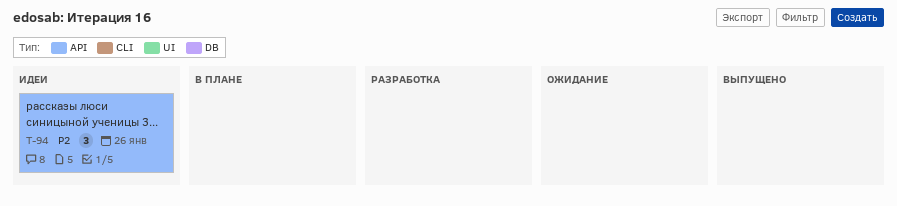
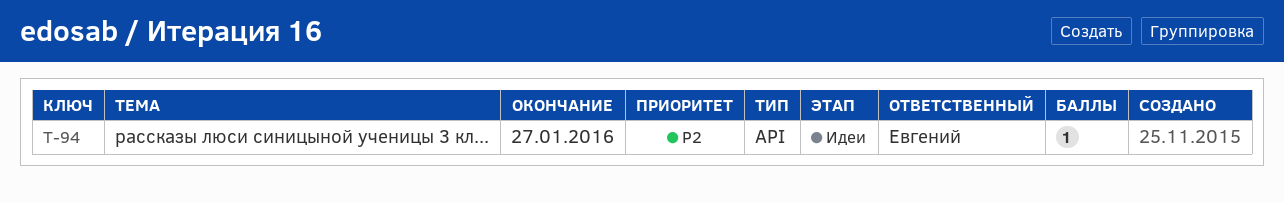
T-94, estimate: 3 -> 1
T-94, due: Jan 26 -> Jan 27

